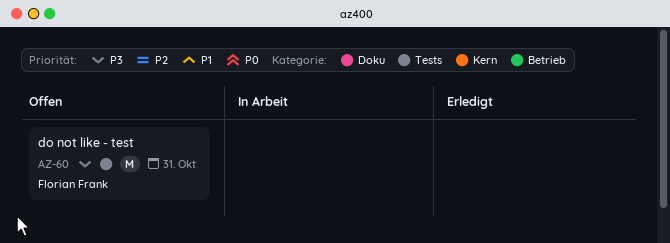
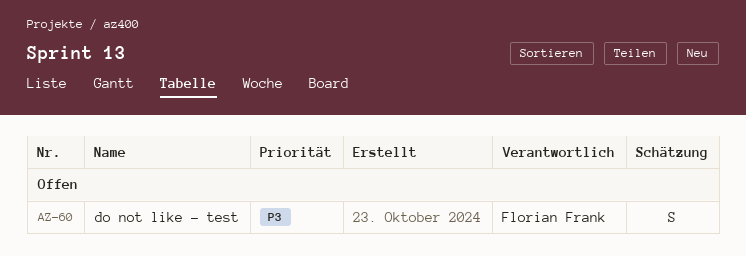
AZ-60, estimate: M -> S

